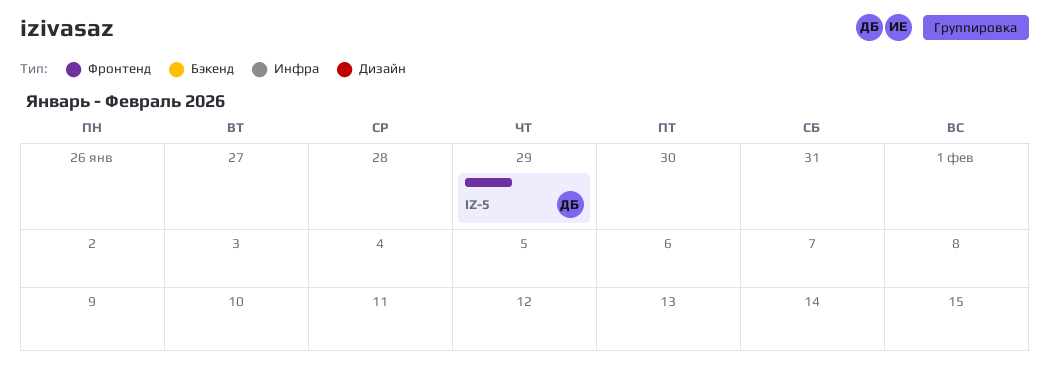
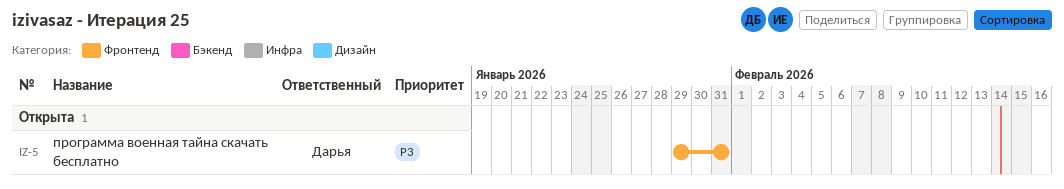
IZ-5, due: Jan 29 -> Jan 31

